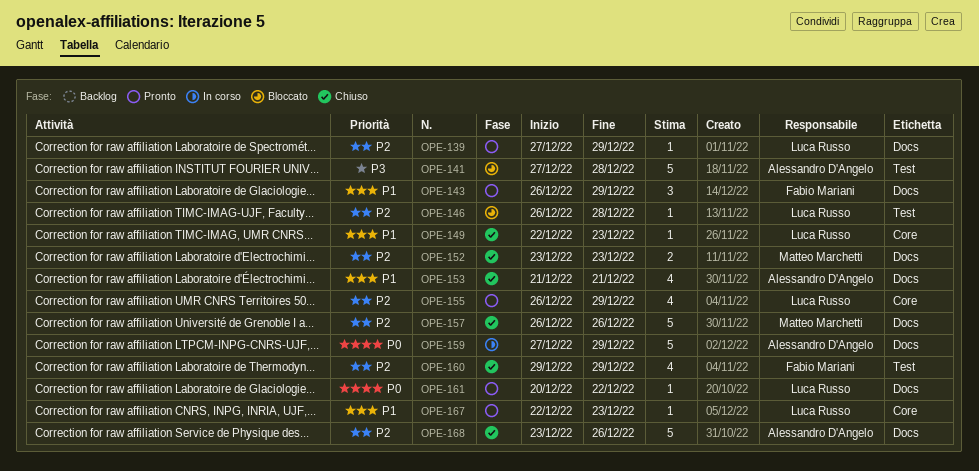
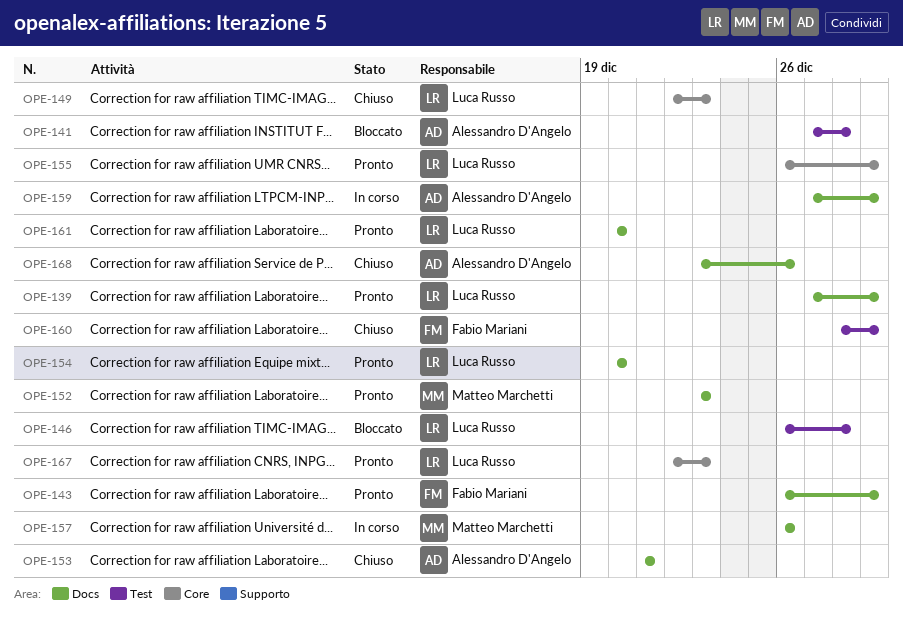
OPE-152, status: Chiuso -> Pronto
OPE-154: none -> present
OPE-157, status: Chiuso -> In corso
OPE-160, start: Dec 29 -> Dec 28
OPE-161, due: Dec 22 -> Dec 20

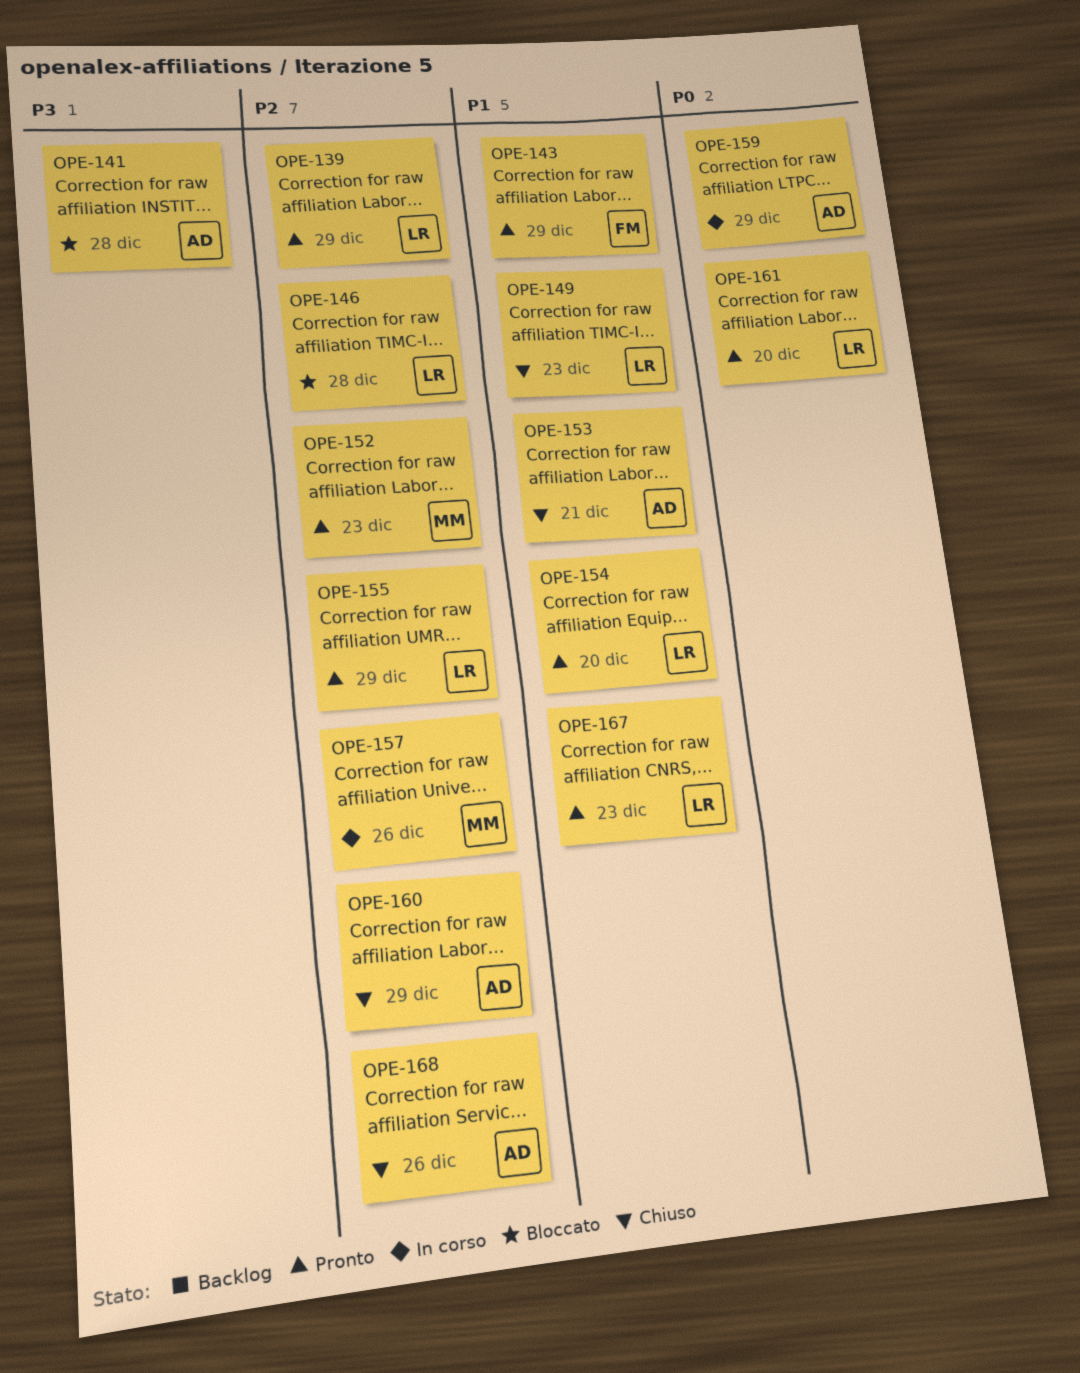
OPE-160, owner: Fabio Mariani -> Alessandro D'Angelo

